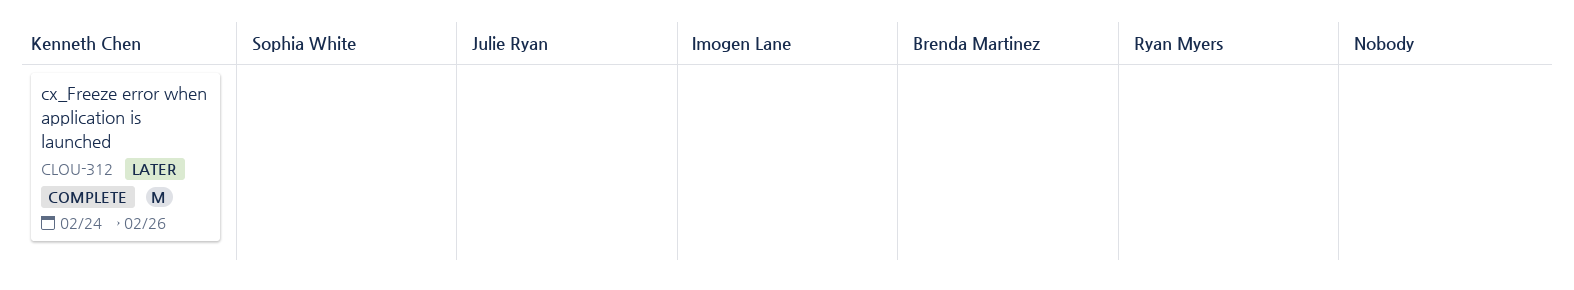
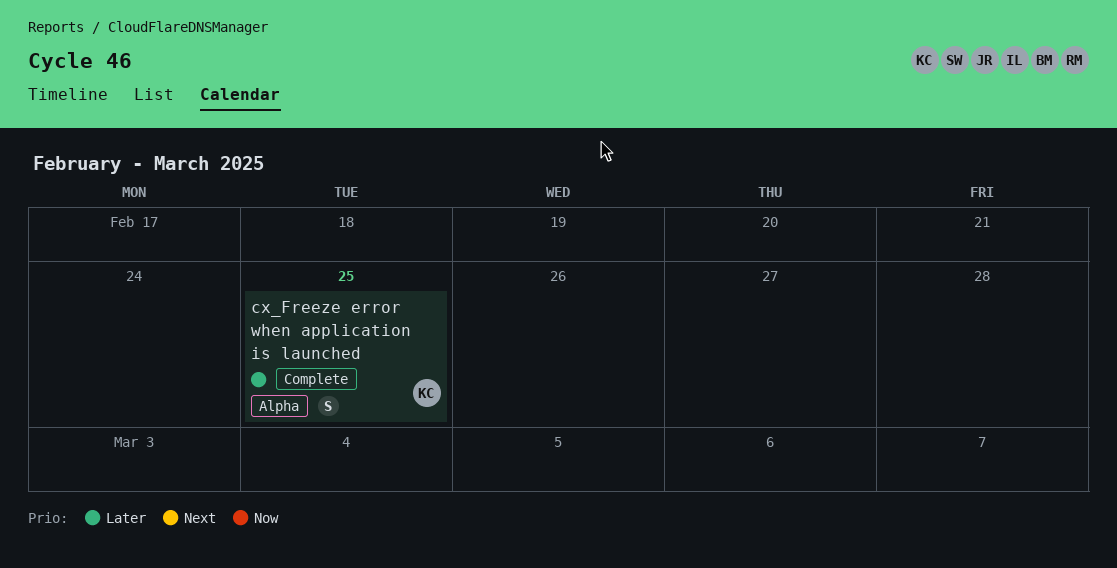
cx_Freeze error when application is launched, estimate: M -> S
cx_Freeze error when application is launched, due: Feb 26 -> Feb 25

